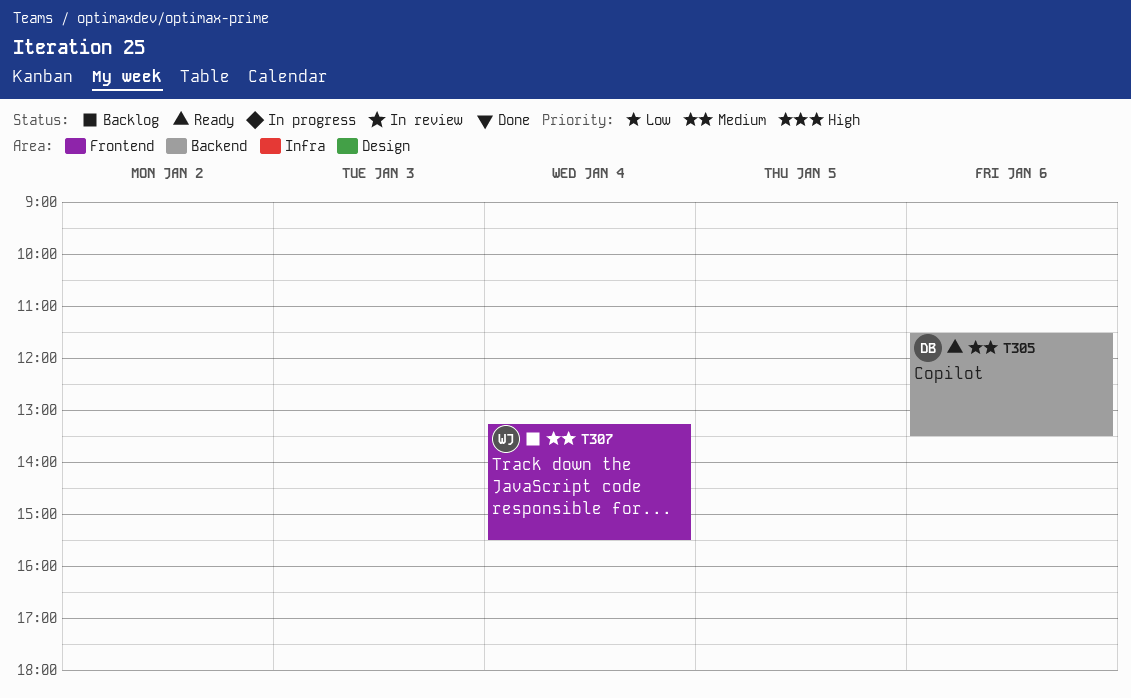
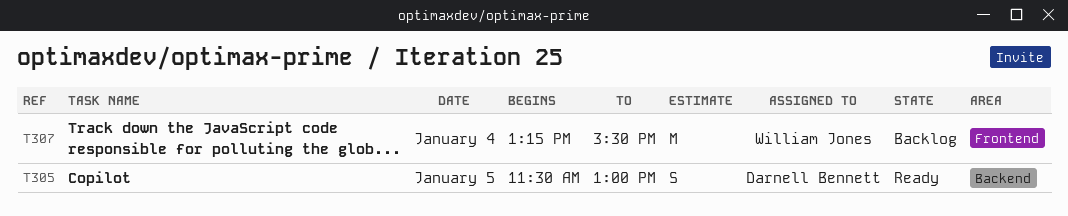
T305, day: Jan 6 -> Jan 5
T305, ends: 13:30 -> 13:00

